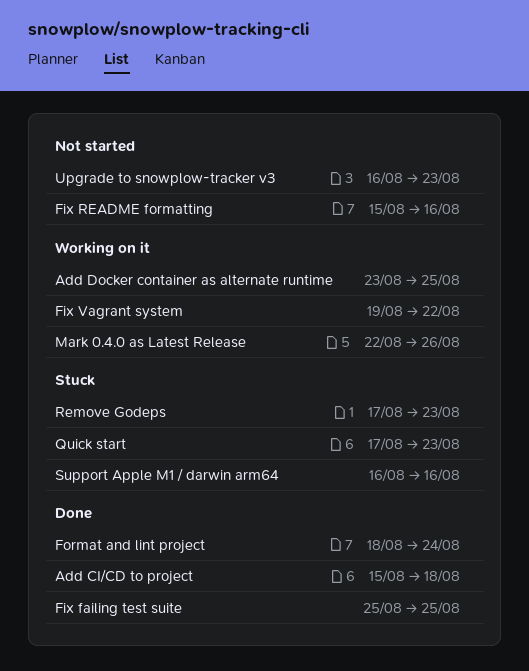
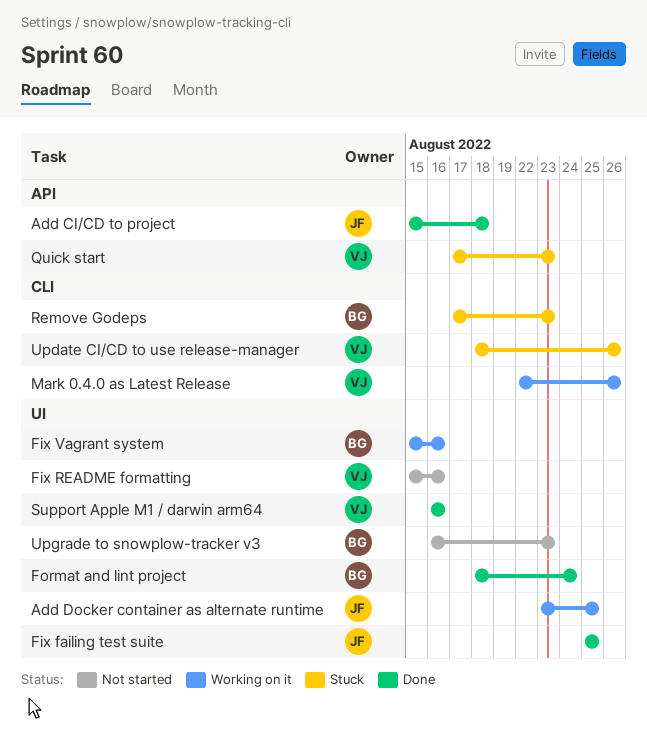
Fix Vagrant system, start: Aug 19 -> Aug 15
Fix Vagrant system, due: Aug 22 -> Aug 16
Support Apple M1 / darwin arm64, status: Stuck -> Done
Update CI/CD to use release-manager: none -> present

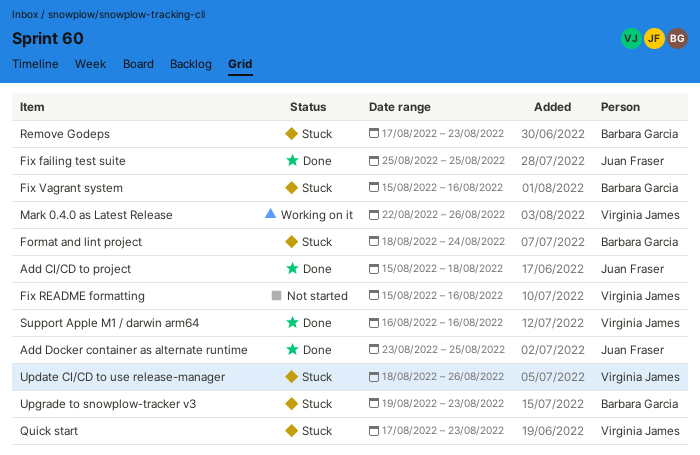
Add Docker container as alternate runtime, status: Working on it -> Done
Fix Vagrant system, status: Working on it -> Stuck
Format and lint project, status: Done -> Stuck
Upgrade to snowplow-tracker v3, status: Not started -> Stuck
Upgrade to snowplow-tracker v3, start: Aug 16 -> Aug 19

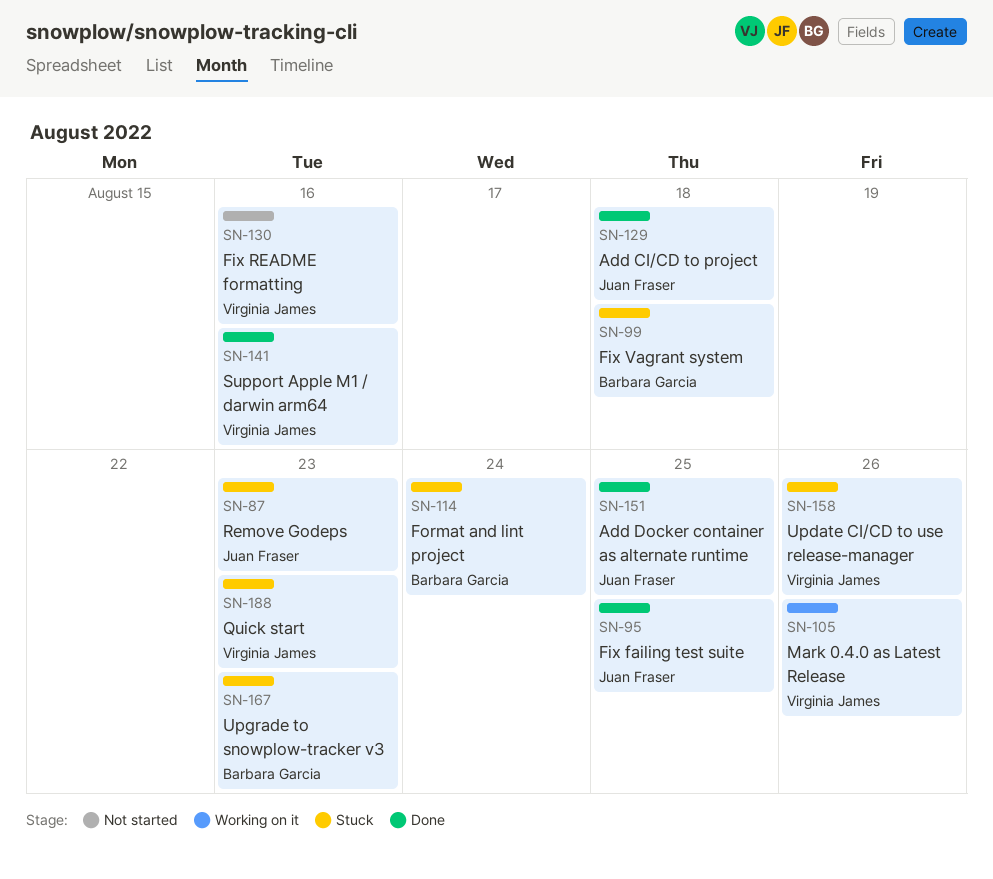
Fix Vagrant system, due: Aug 16 -> Aug 18
Remove Godeps, owner: Barbara Garcia -> Juan Fraser

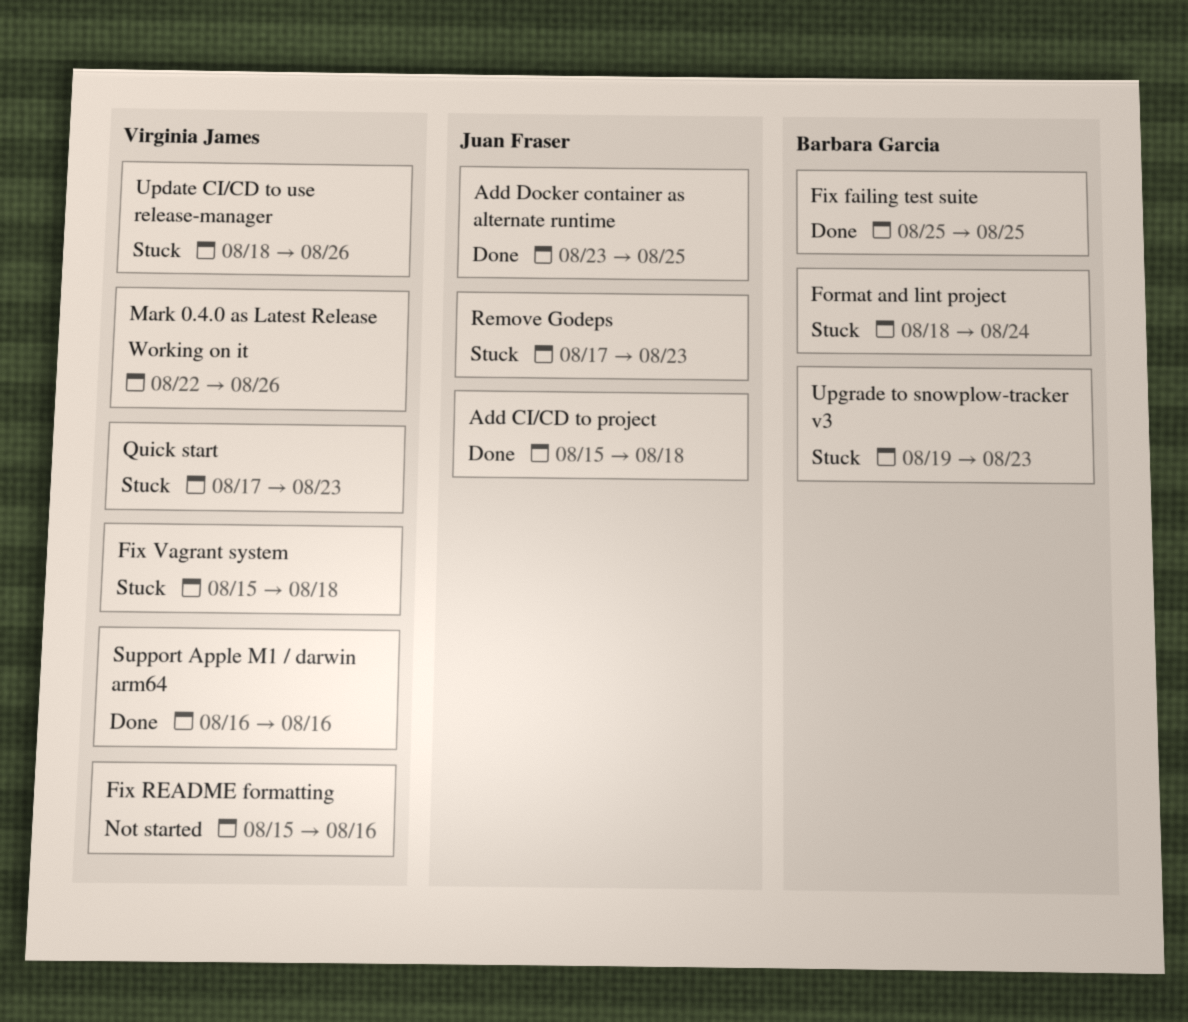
Fix failing test suite, owner: Juan Fraser -> Barbara Garcia
Fix Vagrant system, owner: Barbara Garcia -> Virginia James

